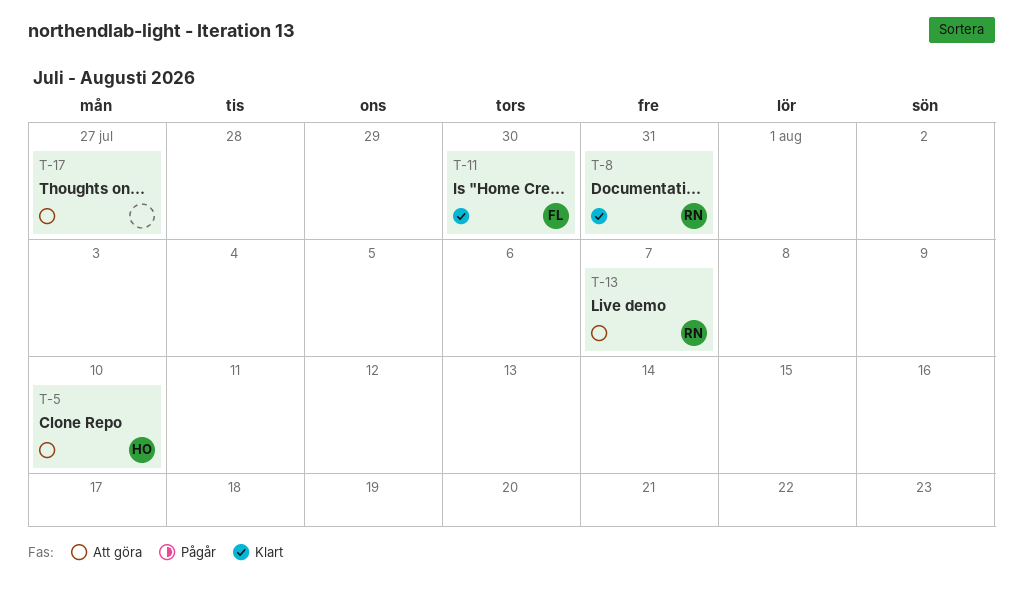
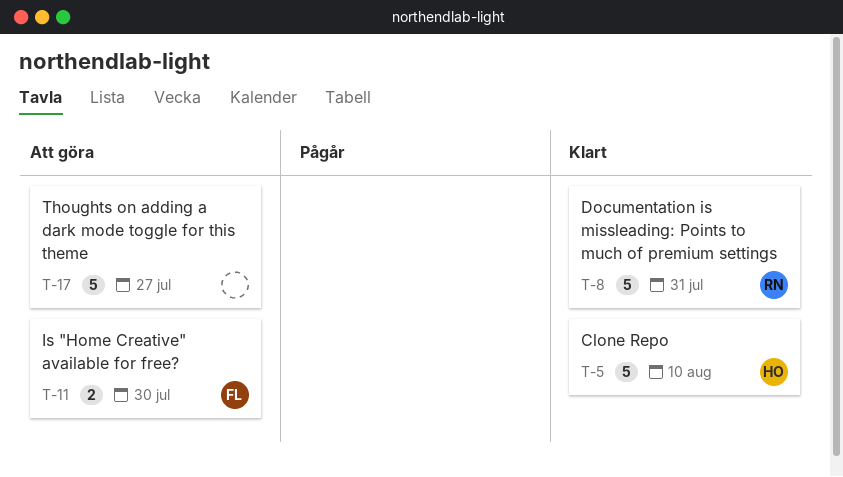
T-5, status: Att göra -> Klart
T-11, status: Klart -> Att göra
T-13: present -> none

